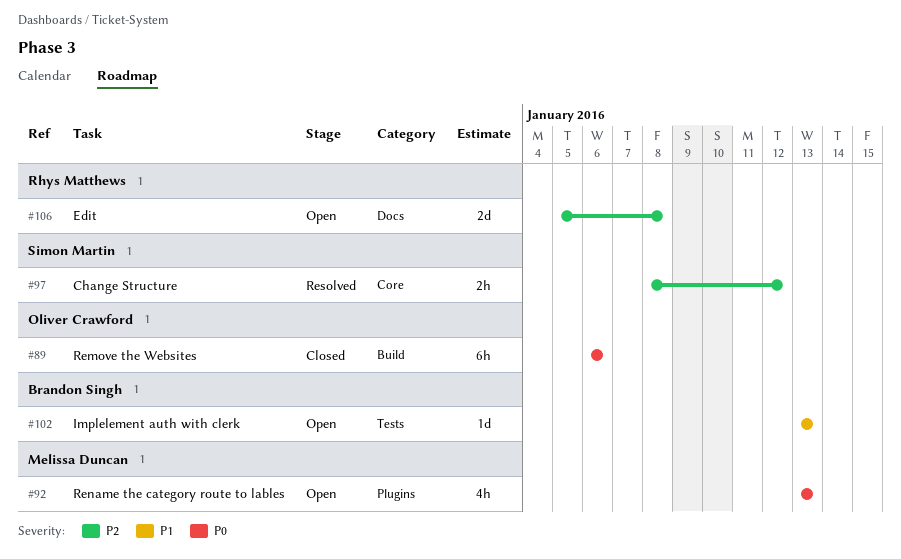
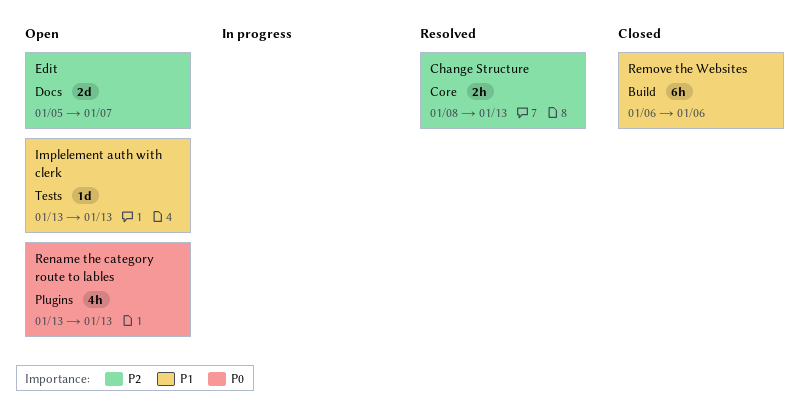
Change Structure, due: Jan 12 -> Jan 13
Edit, due: Jan 8 -> Jan 7
Remove the Websites, priority: P0 -> P1

